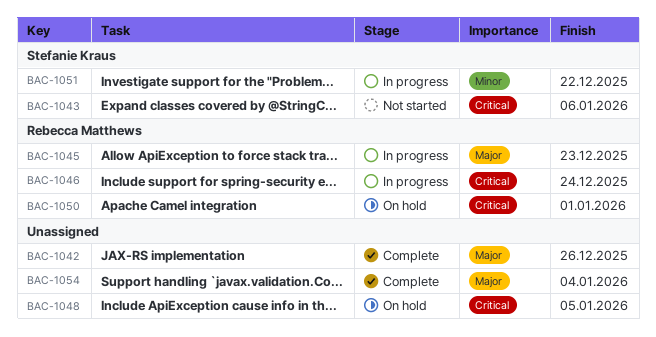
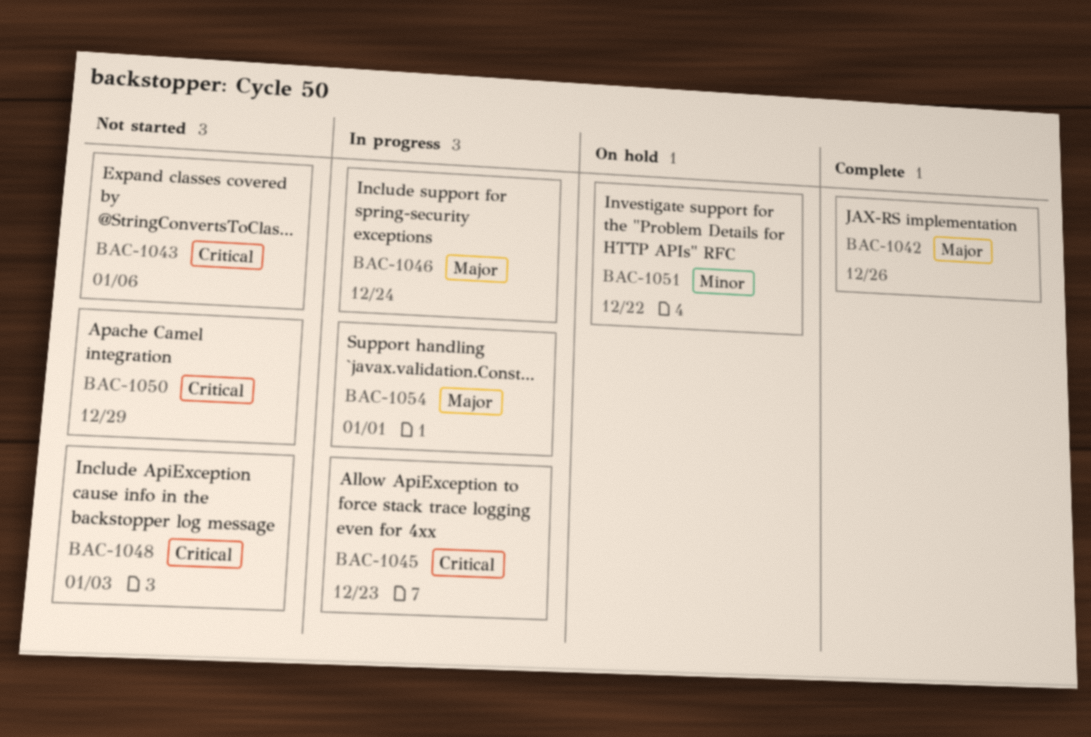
BAC-1045, priority: Major -> Critical
BAC-1046, priority: Critical -> Major
BAC-1048, status: On hold -> Not started
BAC-1048, due: Jan 5 -> Jan 3
BAC-1050, status: On hold -> Not started
BAC-1050, due: Jan 1 -> Dec 29
BAC-1051, status: In progress -> On hold
BAC-1054, status: Complete -> In progress
BAC-1054, due: Jan 4 -> Jan 1

